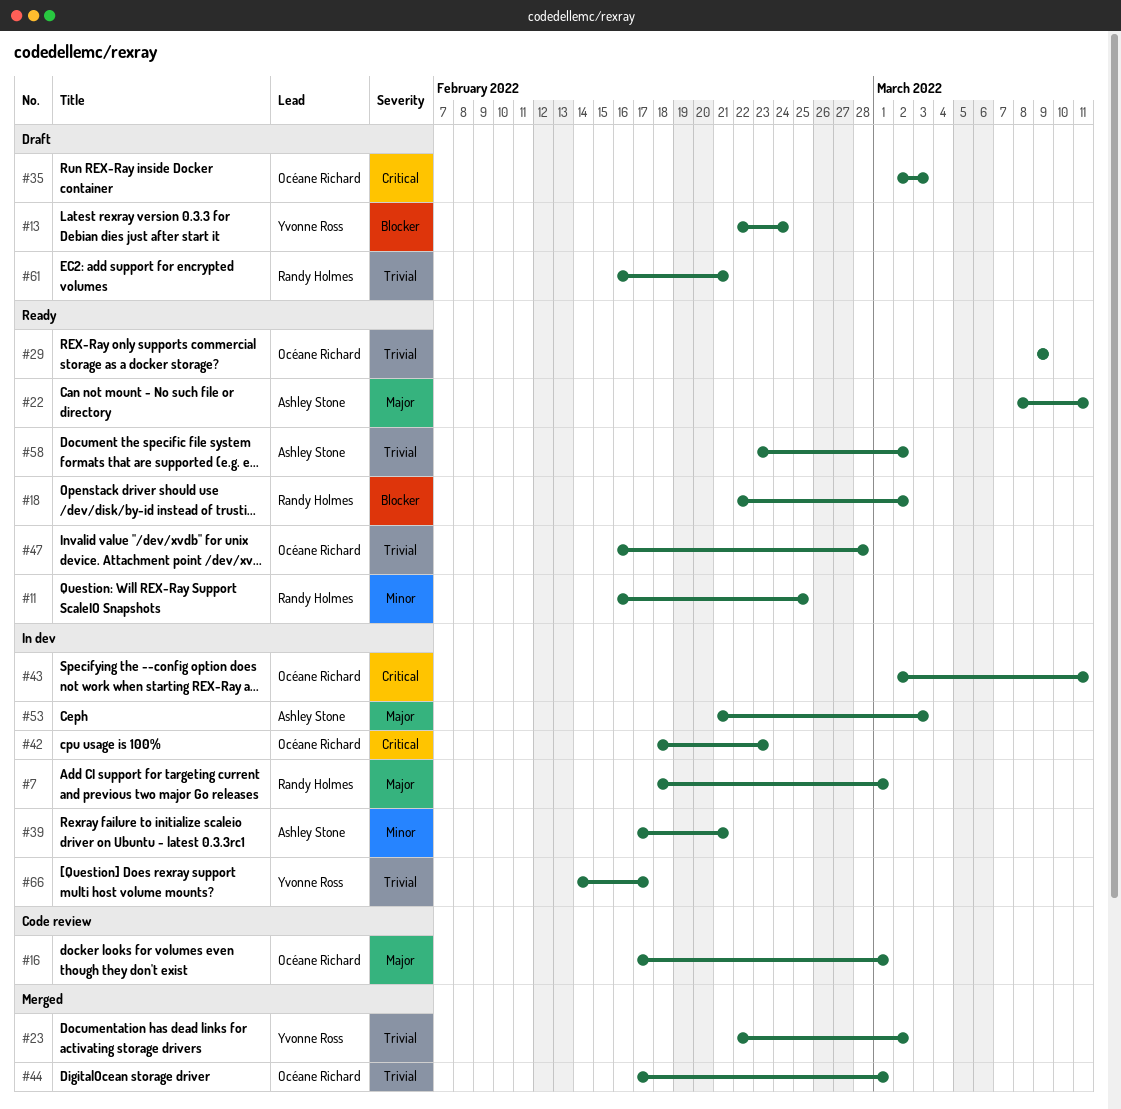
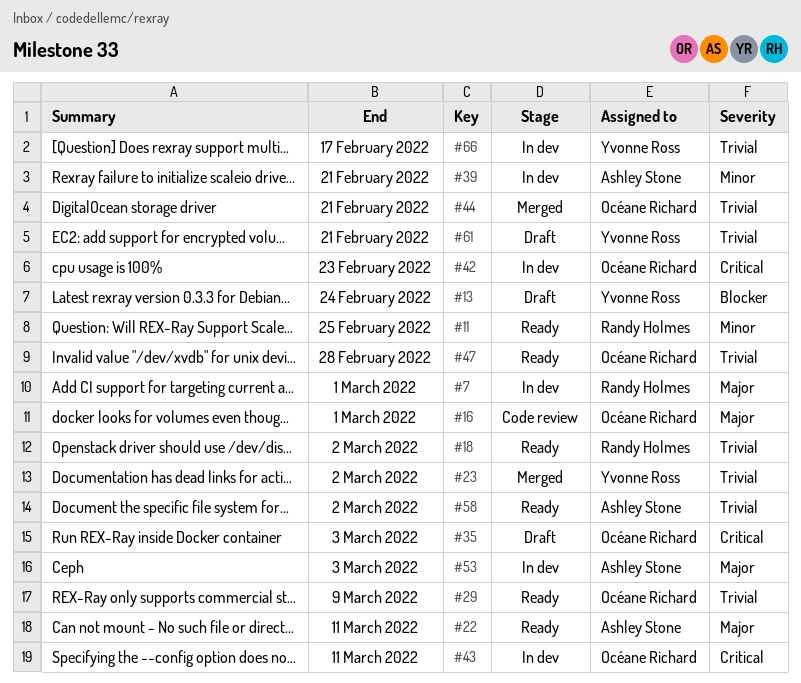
#18, priority: Blocker -> Trivial
#44, due: Mar 1 -> Feb 21
#61, owner: Randy Holmes -> Yvonne Ross

